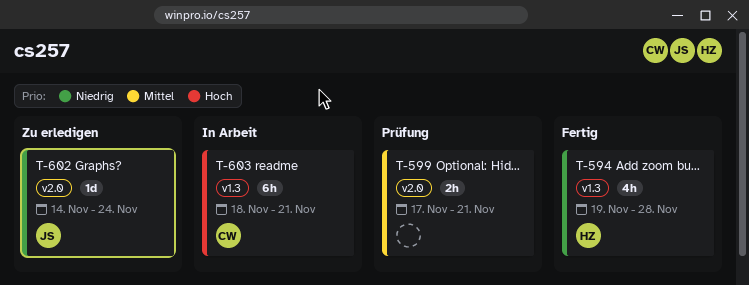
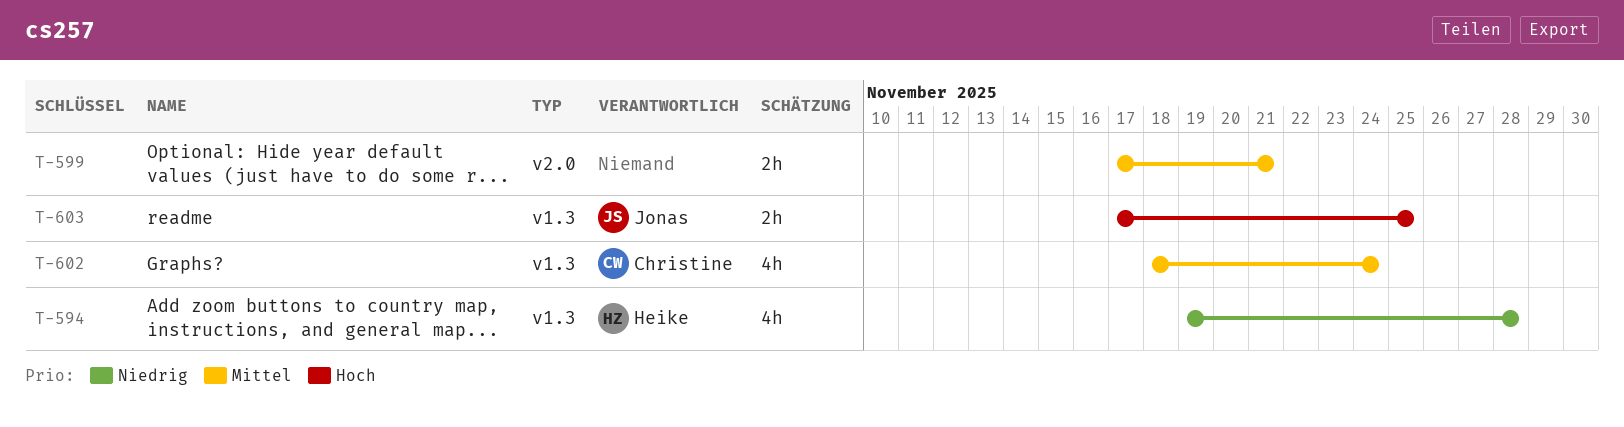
T-602, owner: Jonas -> Christine
T-602, priority: Niedrig -> Mittel
T-602, label: v2.0 -> v1.3
T-602, estimate: 1d -> 4h
T-602, start: Nov 14 -> Nov 18
T-603, owner: Christine -> Jonas
T-603, estimate: 6h -> 2h
T-603, start: Nov 18 -> Nov 17
T-603, due: Nov 21 -> Nov 25

